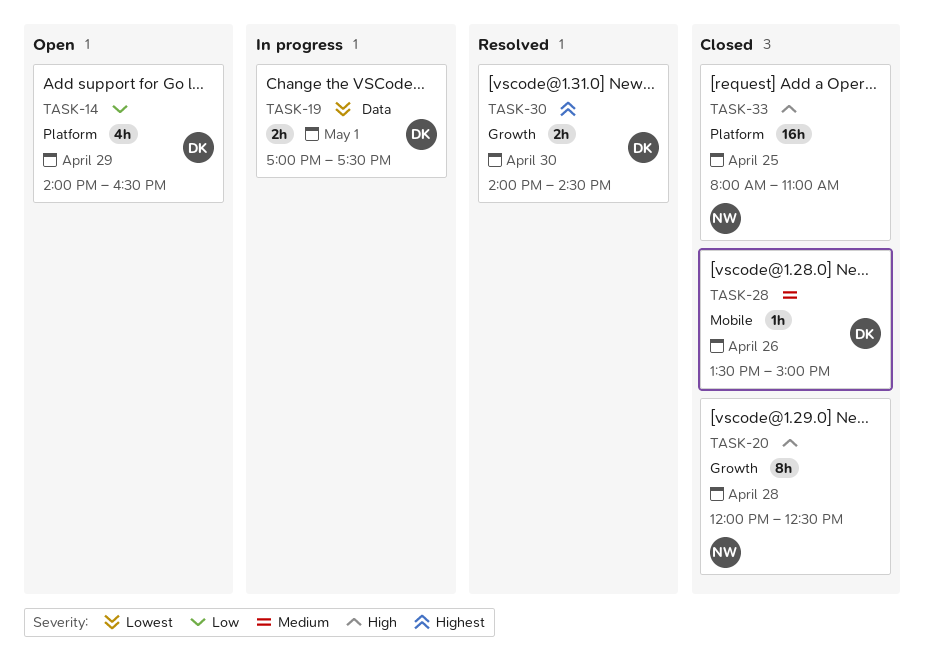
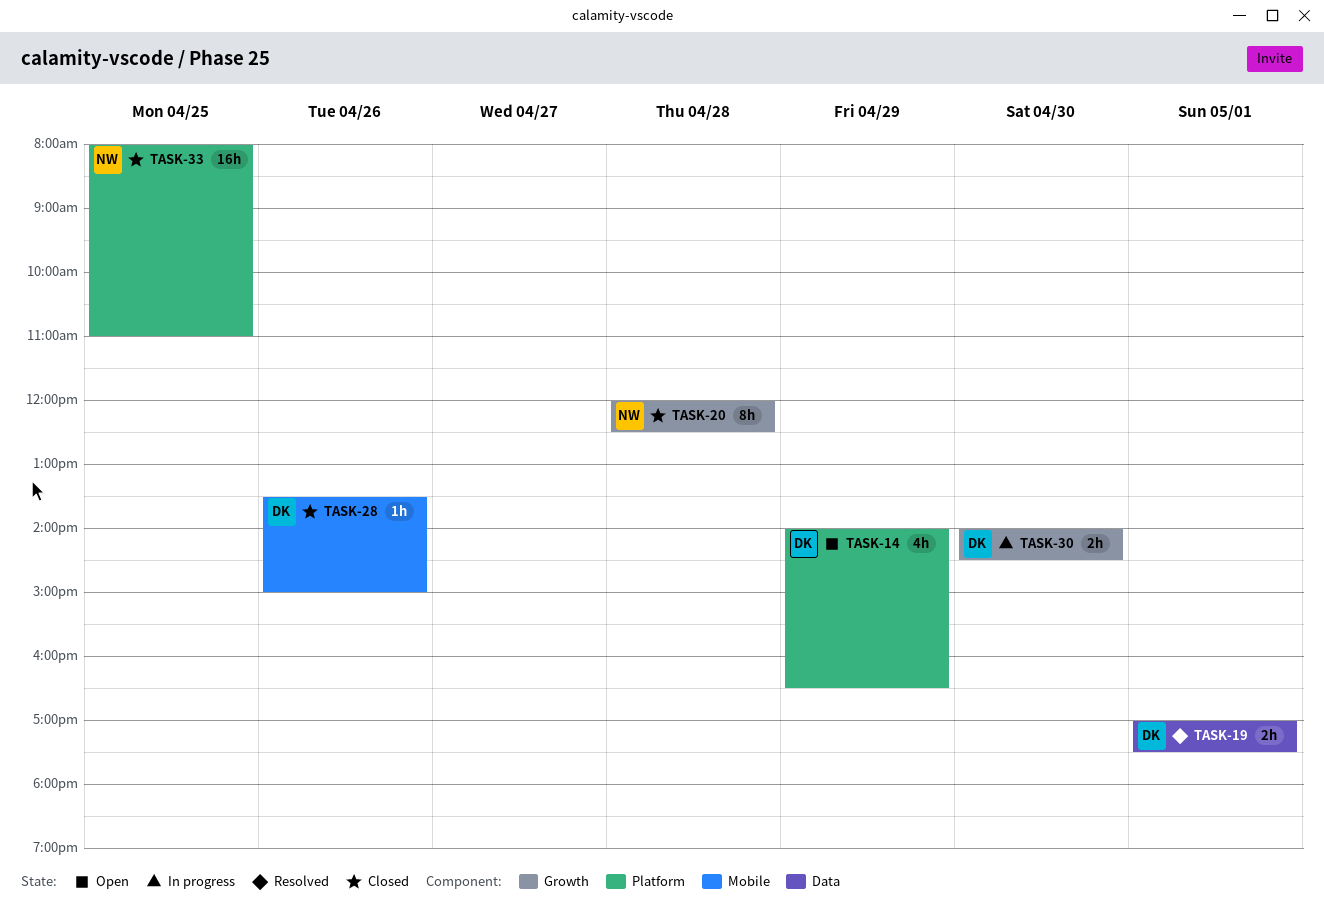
TASK-19, status: In progress -> Resolved
TASK-30, status: Resolved -> In progress

